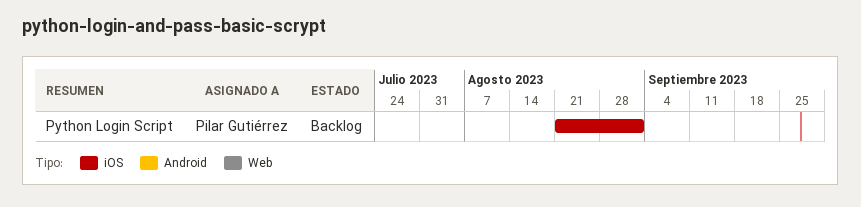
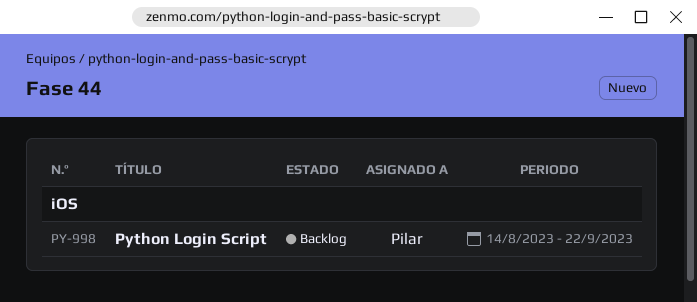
Python Login Script, start: Aug 21 -> Aug 14
Python Login Script, due: Sep 1 -> Sep 22

